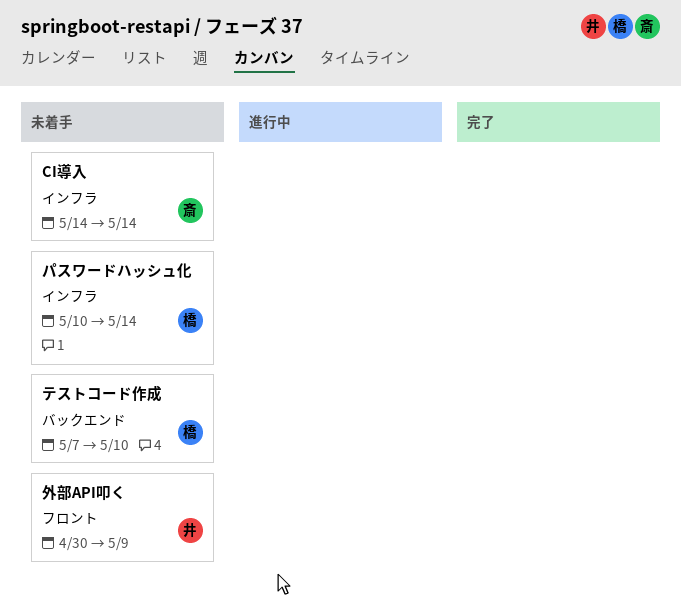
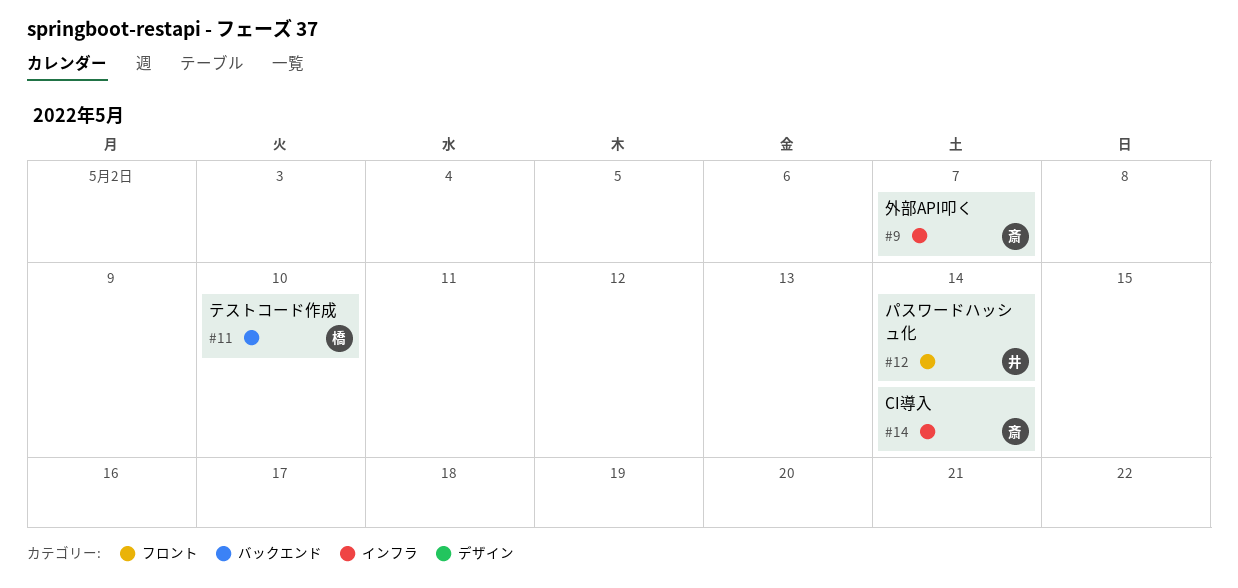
パスワードハッシュ化, owner: 橋 -> 井
パスワードハッシュ化, label: インフラ -> フロント
外部API叩く, owner: 井 -> 斎
外部API叩く, label: フロント -> インフラ
外部API叩く, due: May 9 -> May 7

